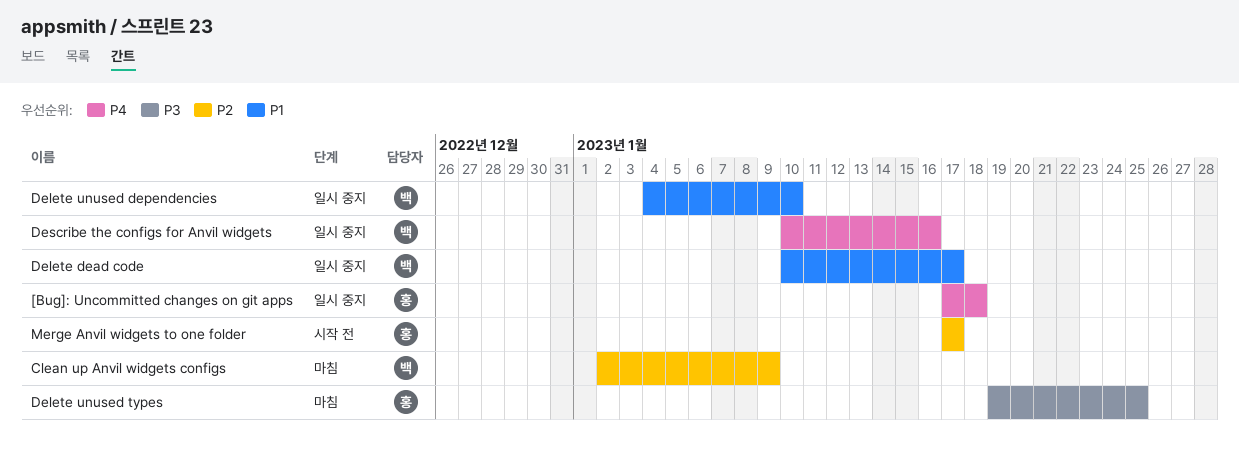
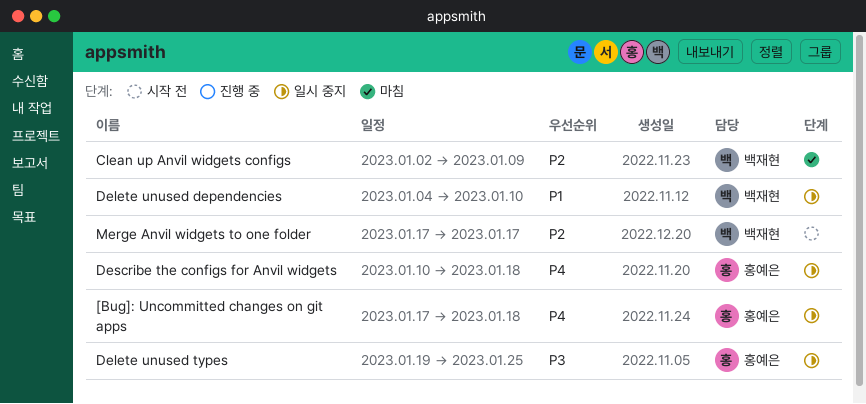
Delete dead code: present -> none
Delete unused types, status: 마침 -> 일시 중지
Describe the configs for Anvil widgets, owner: 백재현 -> 홍예은
Describe the configs for Anvil widgets, due: Jan 16 -> Jan 18
Merge Anvil widgets to one folder, owner: 홍예은 -> 백재현

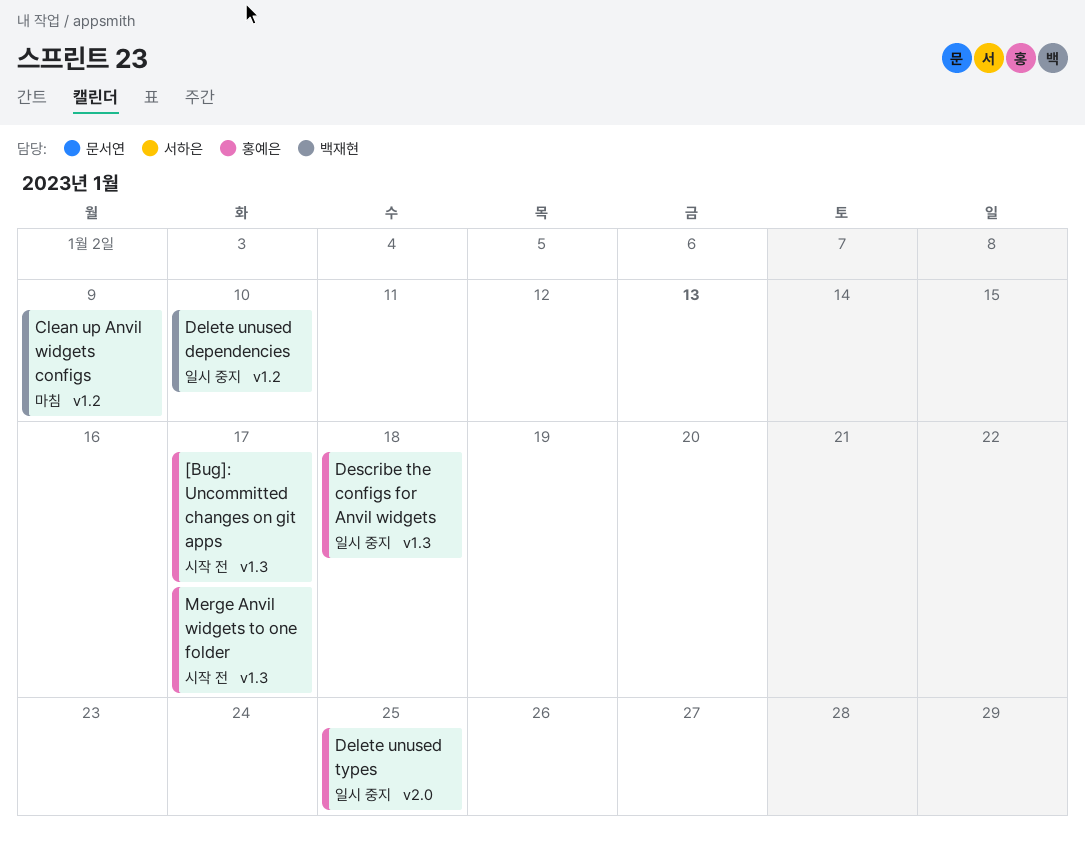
[Bug]: Uncommitted changes on git apps, status: 일시 중지 -> 시작 전
[Bug]: Uncommitted changes on git apps, due: Jan 18 -> Jan 17
Merge Anvil widgets to one folder, owner: 백재현 -> 홍예은

